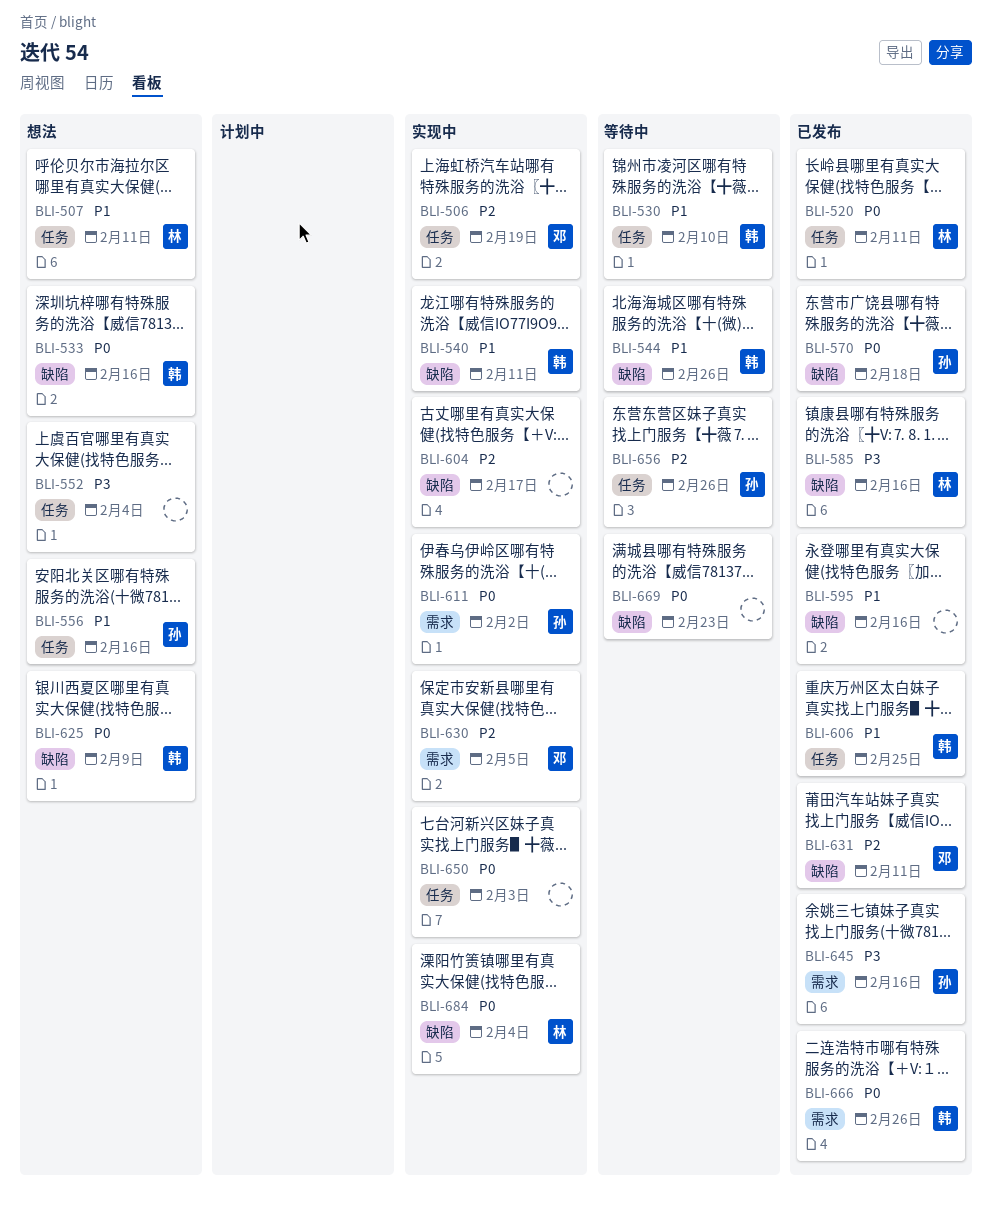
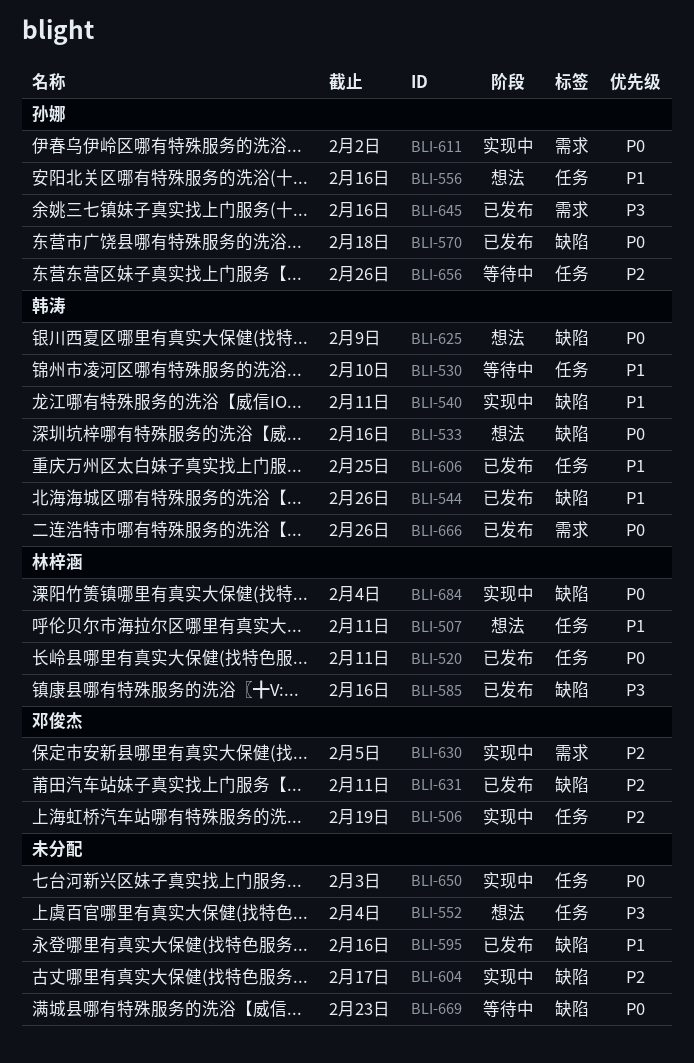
BLI-544, status: 等待中 -> 已发布

